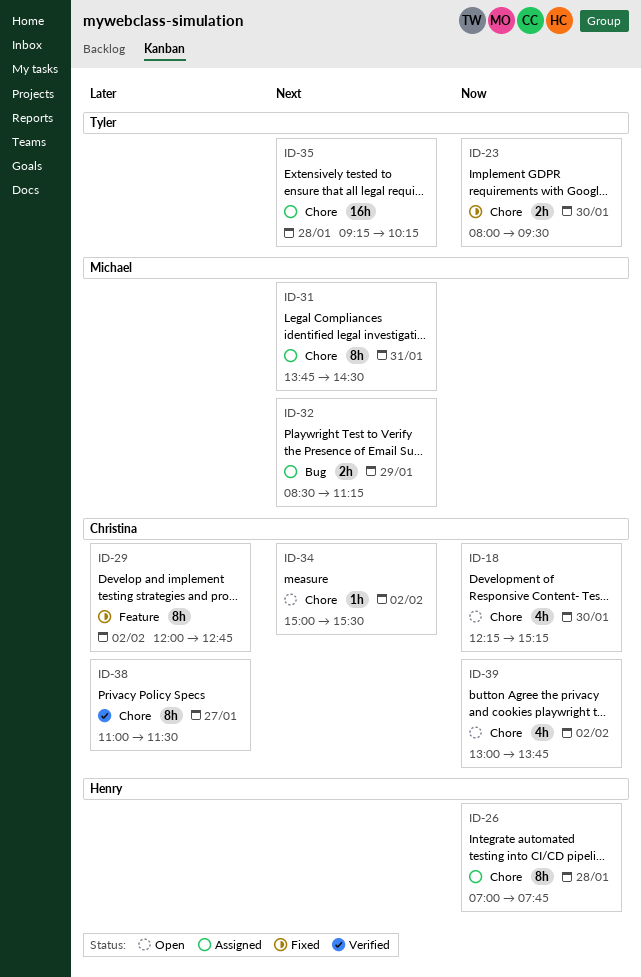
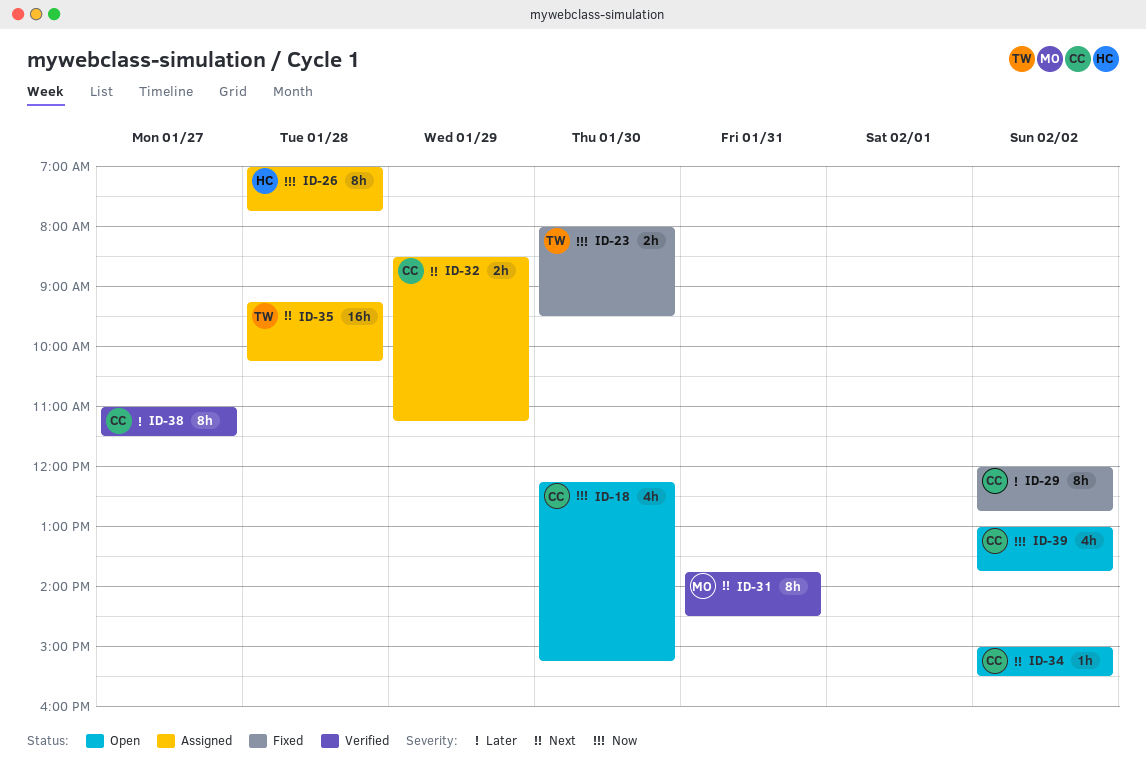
ID-31, status: Assigned -> Verified
ID-32, owner: Michael -> Christina

